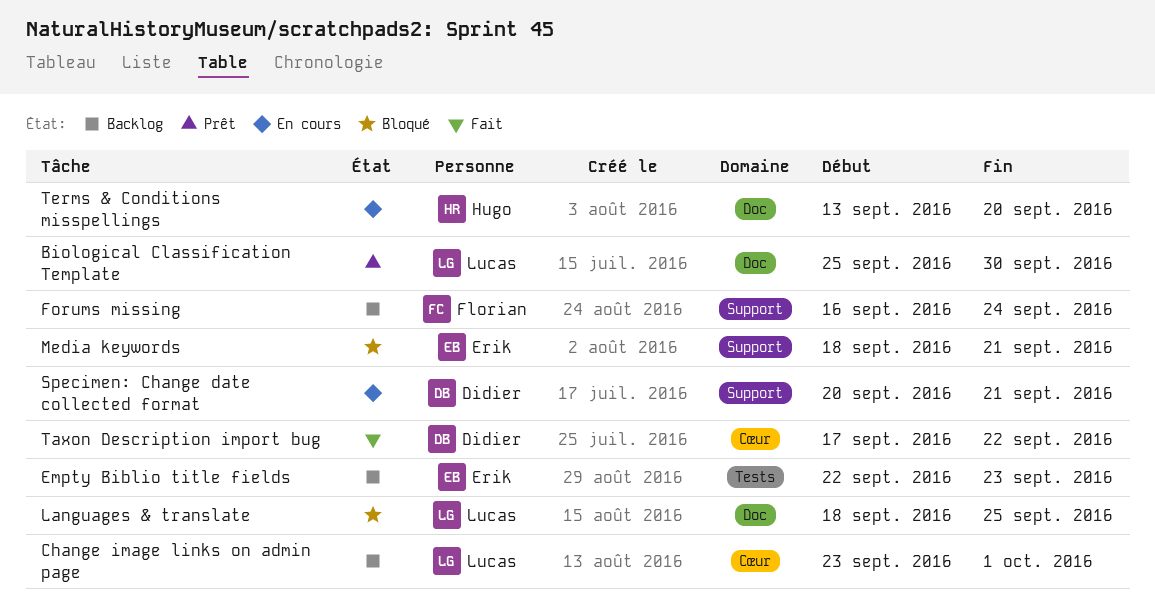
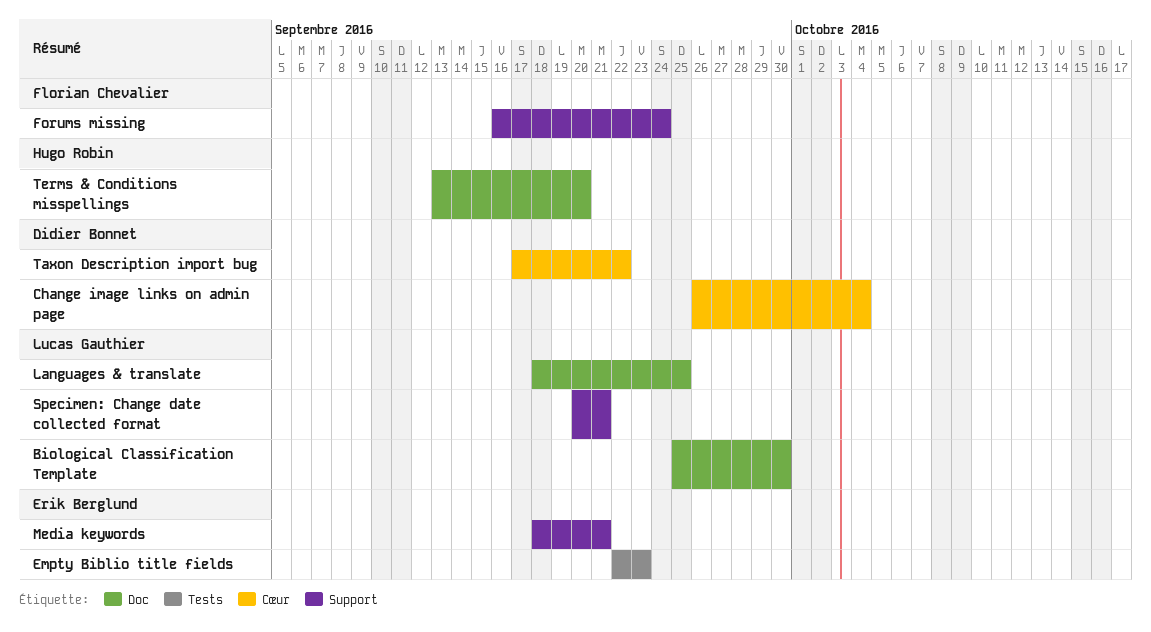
Change image links on admin page, owner: Lucas Gauthier -> Didier Bonnet
Change image links on admin page, start: Sep 23 -> Sep 26
Change image links on admin page, due: Oct 1 -> Oct 4
Specimen: Change date collected format, owner: Didier Bonnet -> Lucas Gauthier

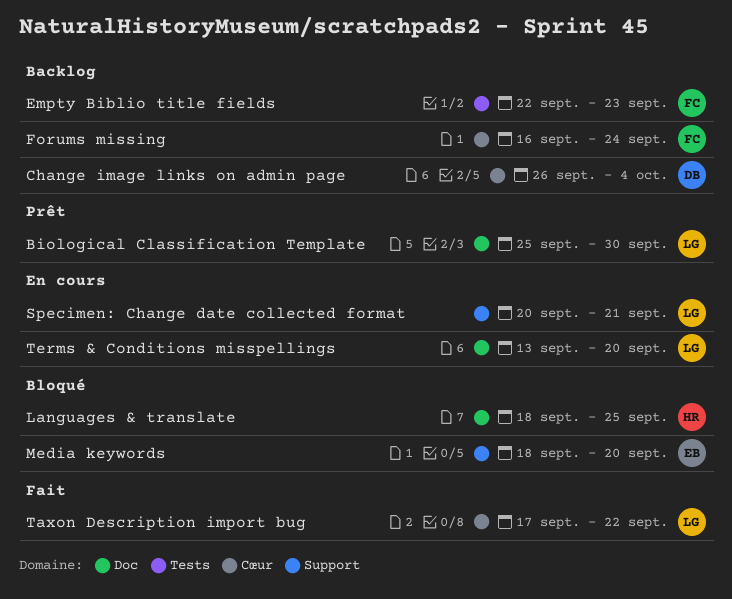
Empty Biblio title fields, owner: Erik Berglund -> Florian Chevalier
Forums missing, label: Support -> Cœur
Languages & translate, owner: Lucas Gauthier -> Hugo Robin
Media keywords, due: Sep 21 -> Sep 20
Taxon Description import bug, owner: Didier Bonnet -> Lucas Gauthier
Terms & Conditions misspellings, owner: Hugo Robin -> Lucas Gauthier

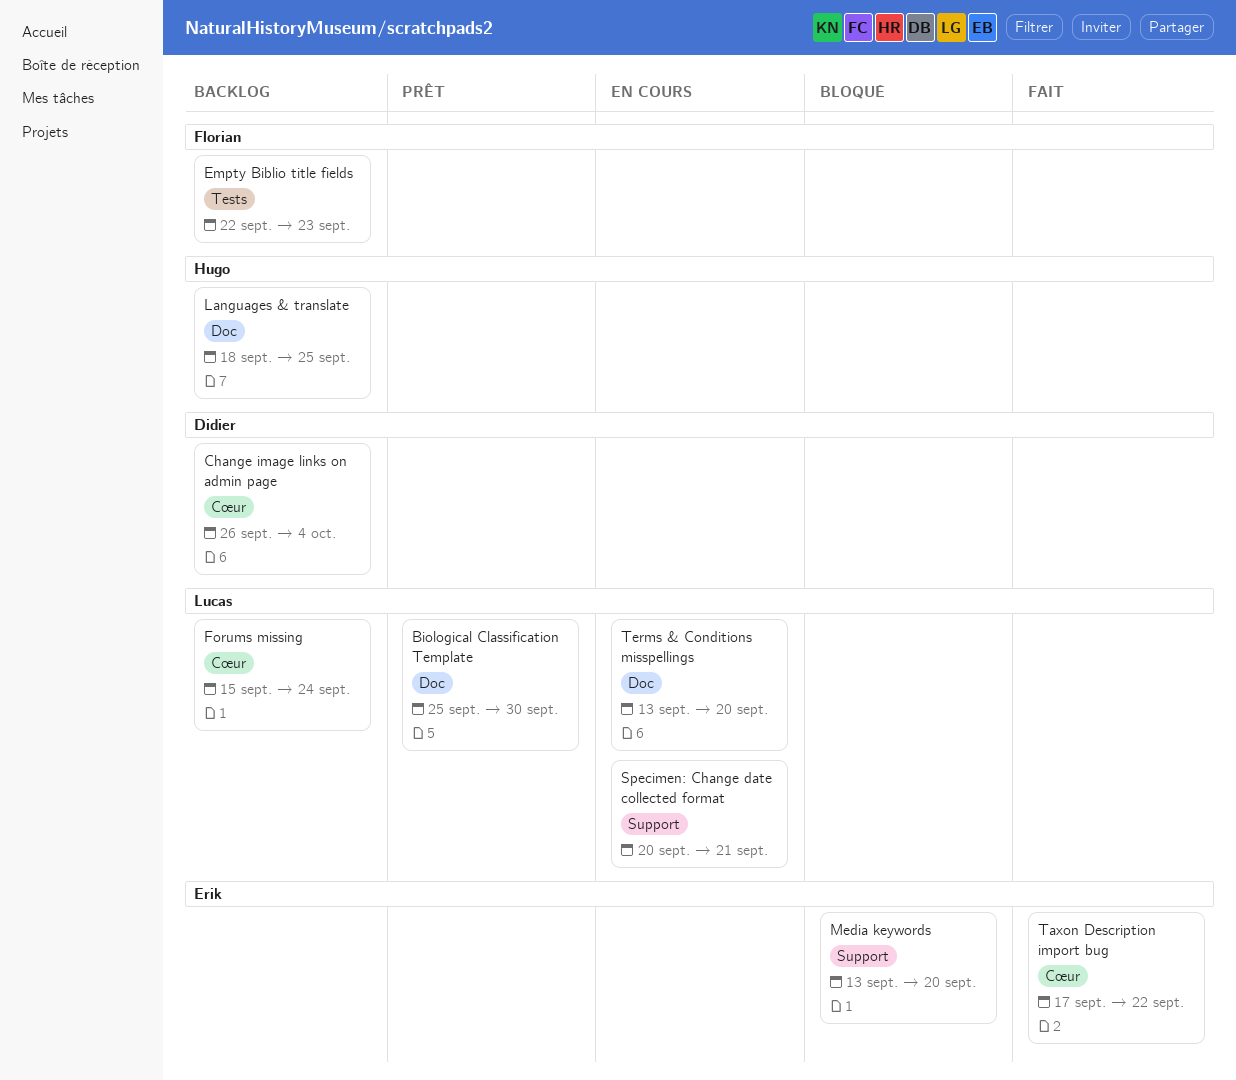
Forums missing, owner: Florian -> Lucas
Forums missing, start: Sep 16 -> Sep 15
Languages & translate, status: Bloqué -> Backlog
Media keywords, start: Sep 18 -> Sep 13
Taxon Description import bug, owner: Lucas -> Erik

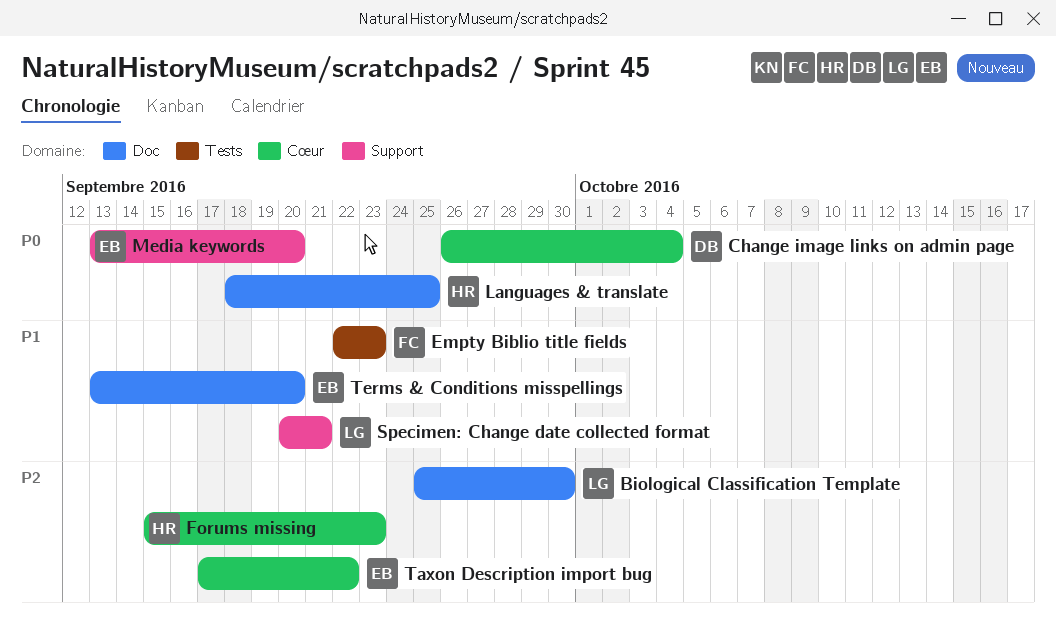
Forums missing, owner: Lucas -> Hugo
Forums missing, due: Sep 24 -> Sep 23
Terms & Conditions misspellings, owner: Lucas -> Erik

